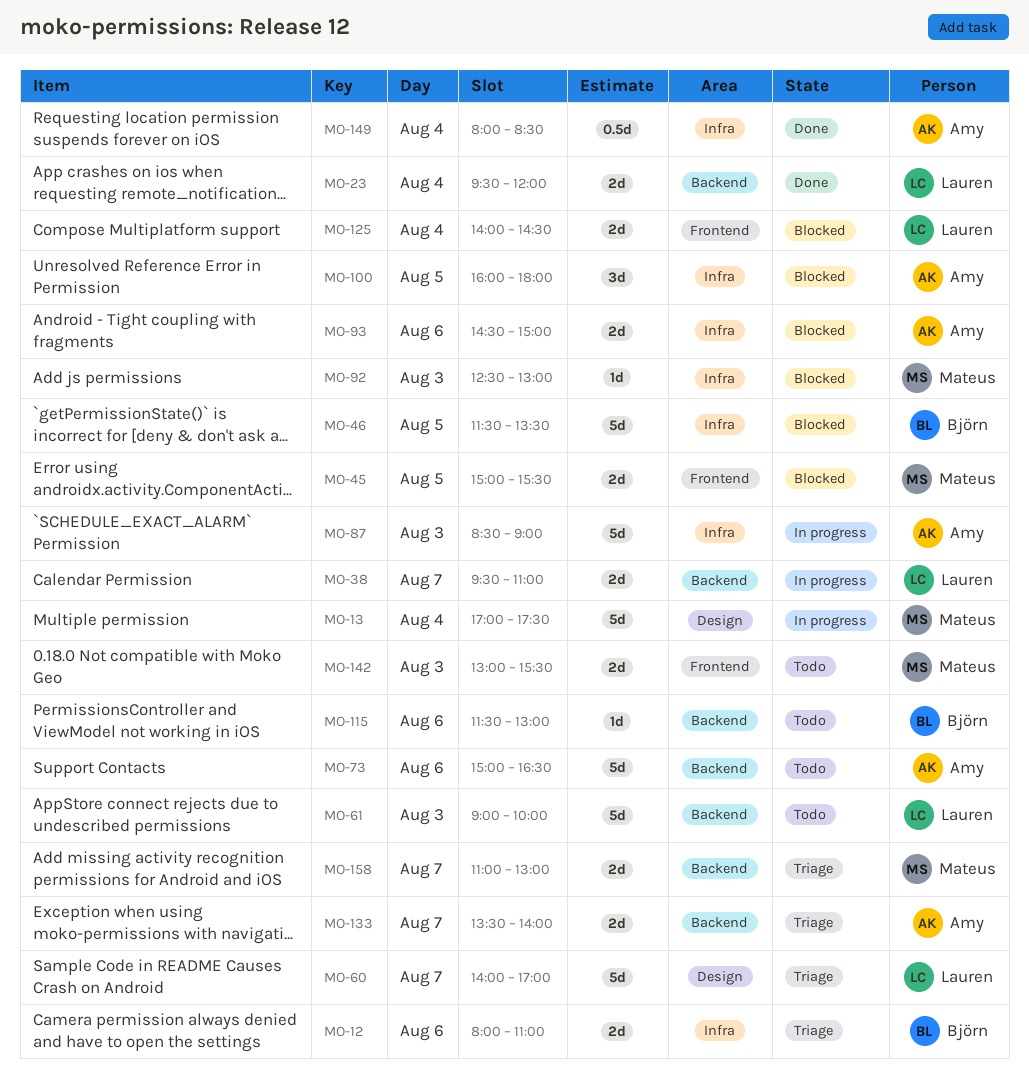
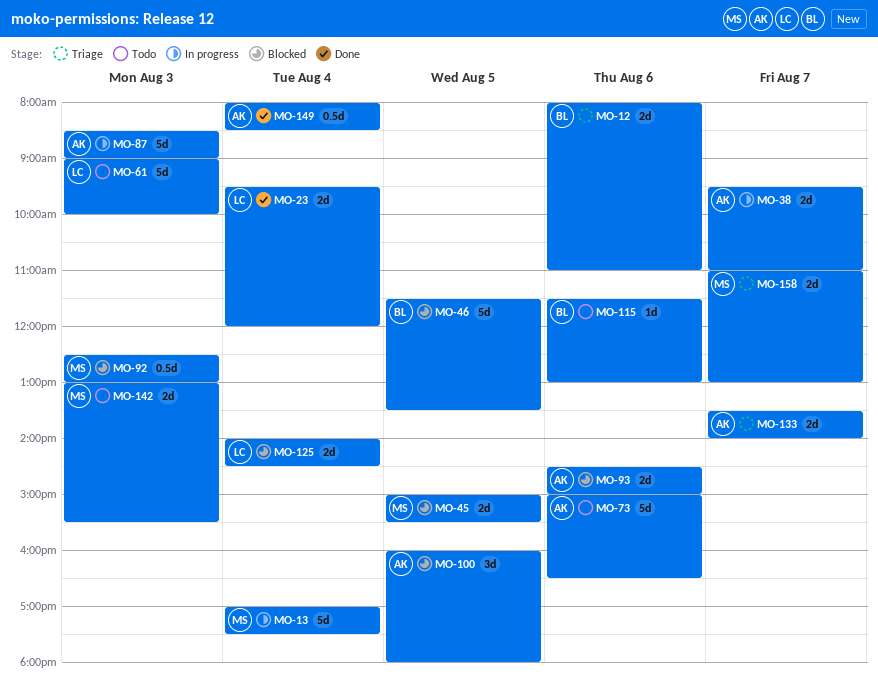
MO-38, owner: Lauren -> Amy
MO-60: present -> none
MO-92, estimate: 1d -> 0.5d

